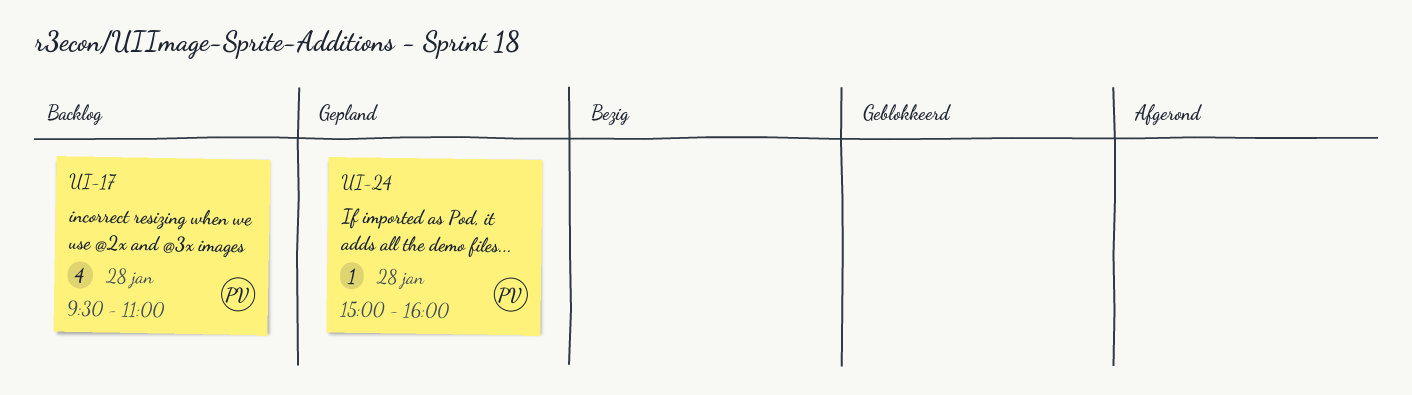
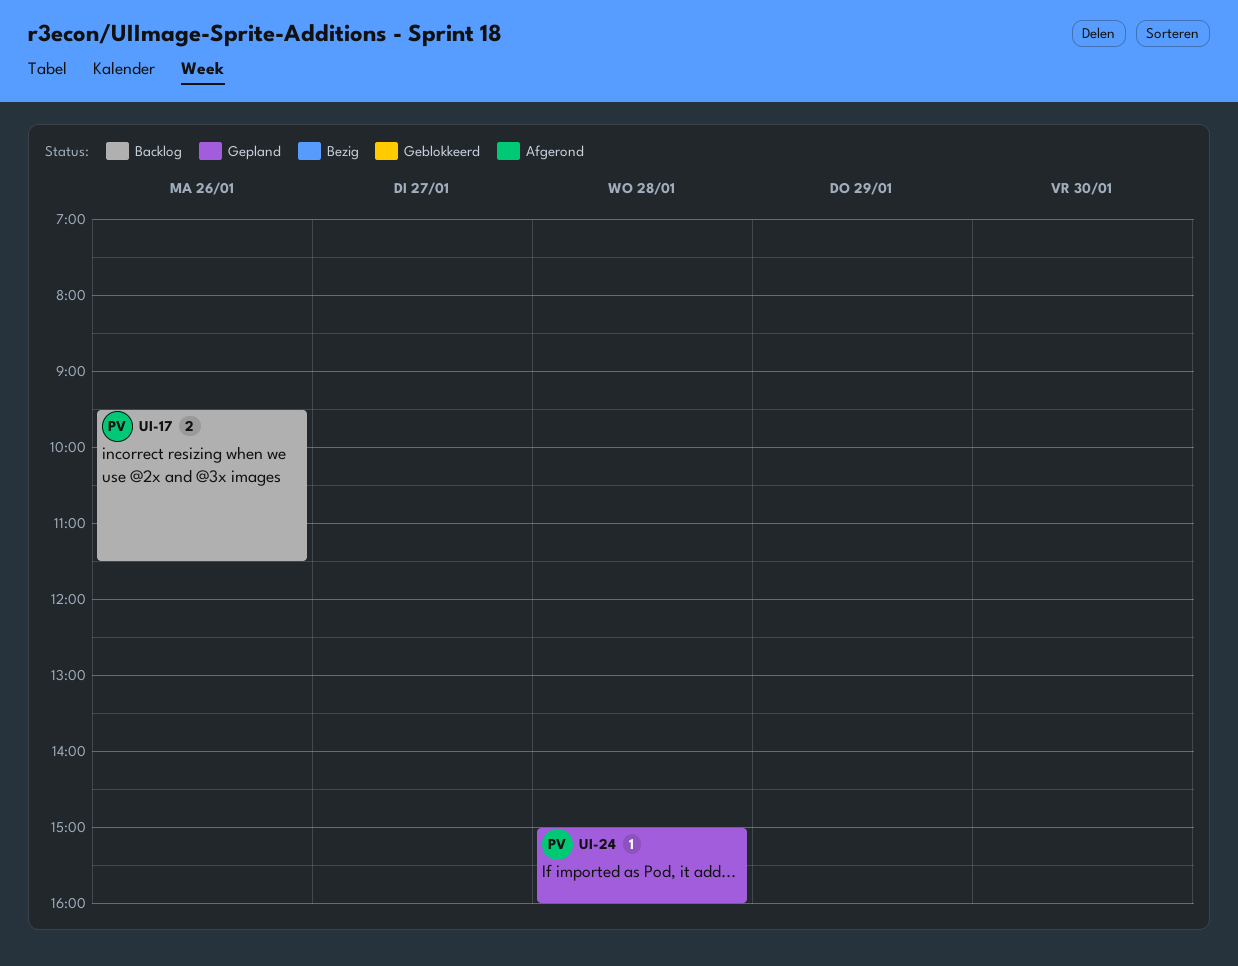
UI-17, estimate: 4 -> 2
UI-17, day: Jan 28 -> Jan 26
UI-17, ends: 11:00 -> 11:30

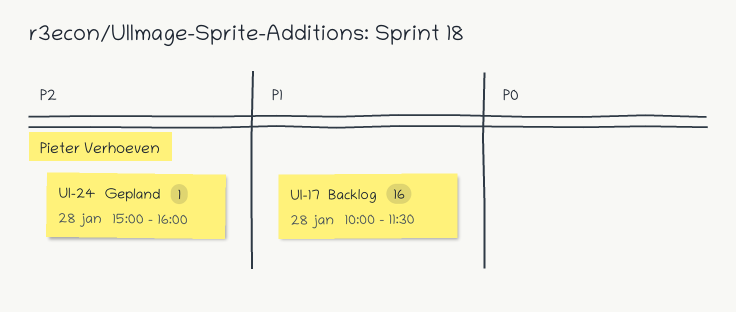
UI-17, estimate: 2 -> 16
UI-17, day: Jan 26 -> Jan 28
UI-17, begins: 09:30 -> 10:00

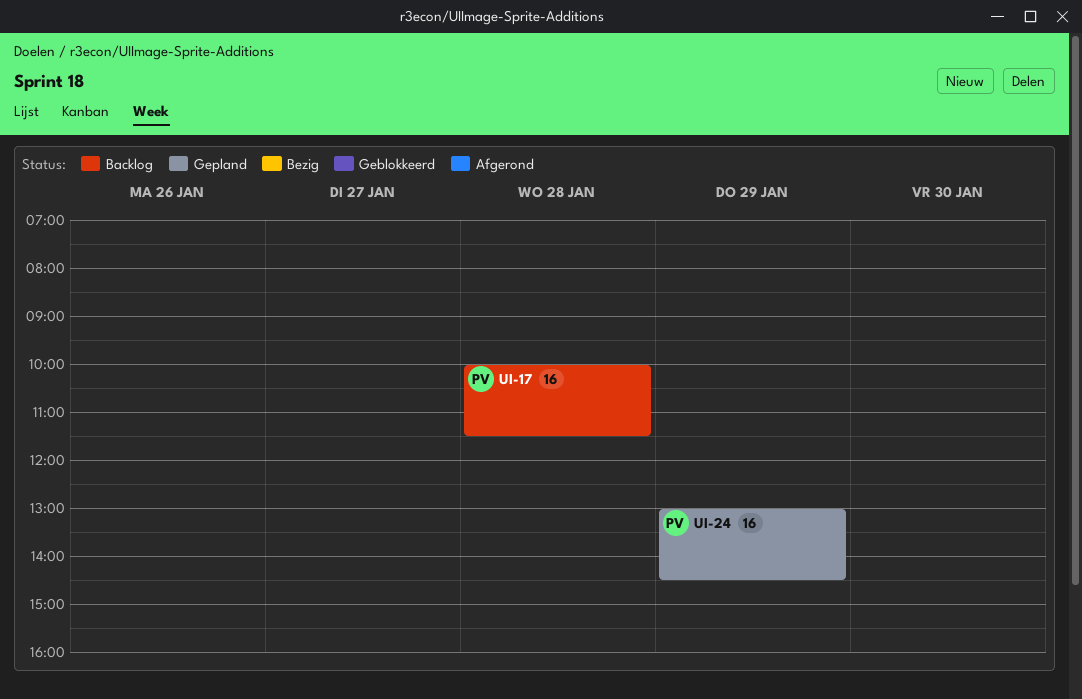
UI-24, estimate: 1 -> 16
UI-24, day: Jan 28 -> Jan 29
UI-24, begins: 15:00 -> 13:00
UI-24, ends: 16:00 -> 14:30

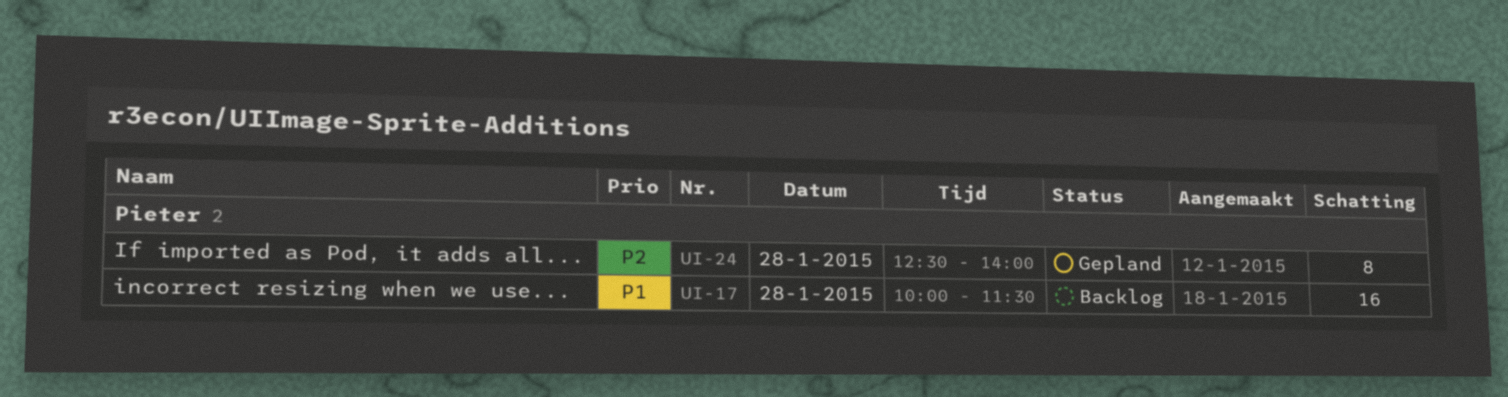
UI-24, estimate: 16 -> 8
UI-24, day: Jan 29 -> Jan 28
UI-24, begins: 13:00 -> 12:30
UI-24, ends: 14:30 -> 14:00

